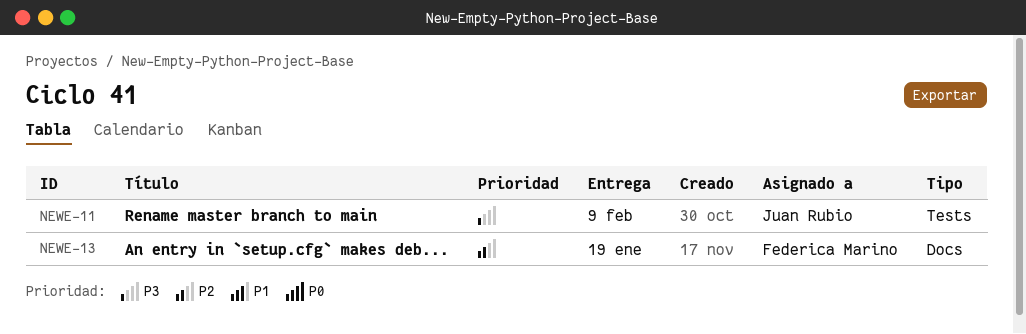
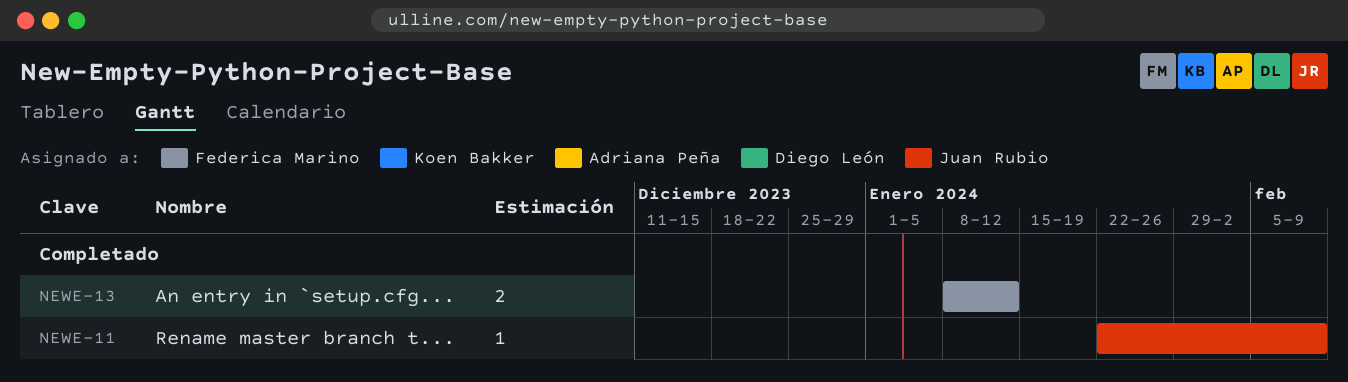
NEWE-13, due: Jan 19 -> Jan 12

